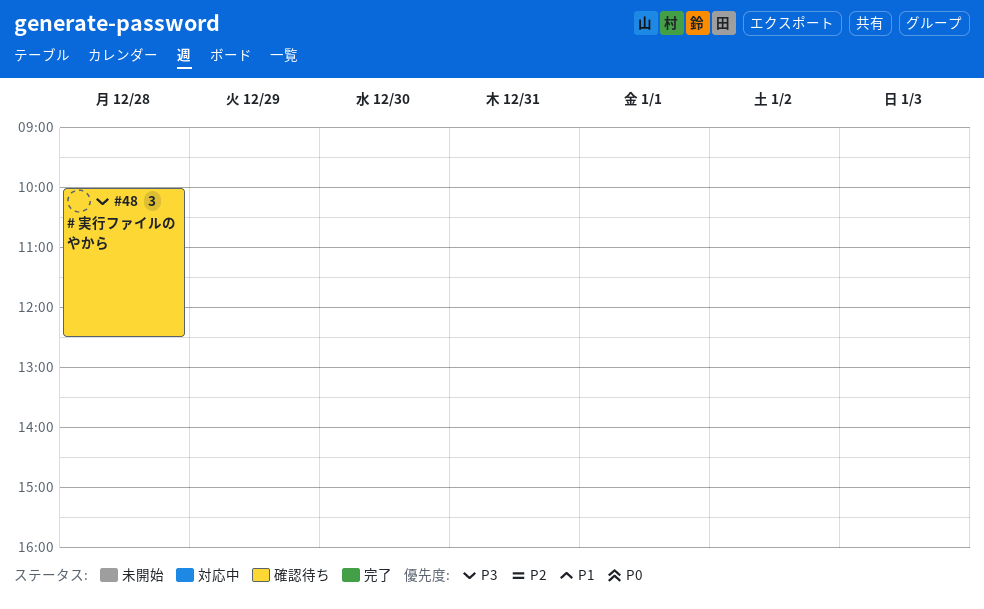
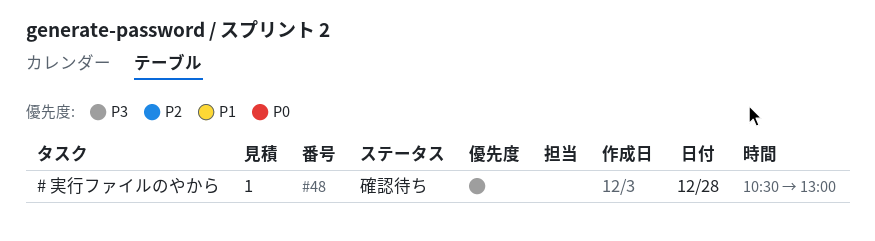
#48, estimate: 3 -> 1
#48, begins: 10:00 -> 10:30
#48, ends: 12:30 -> 13:00

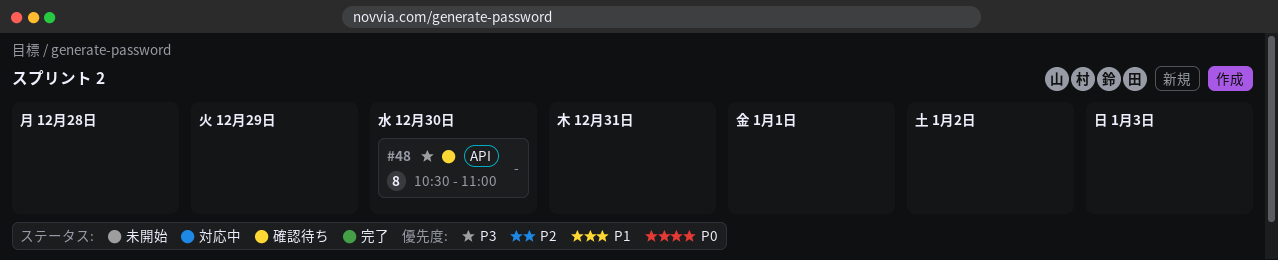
#48, estimate: 1 -> 8
#48, day: Dec 28 -> Dec 30
#48, ends: 13:00 -> 11:00

